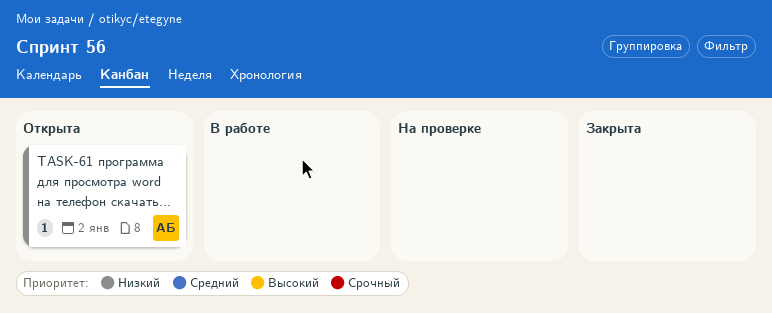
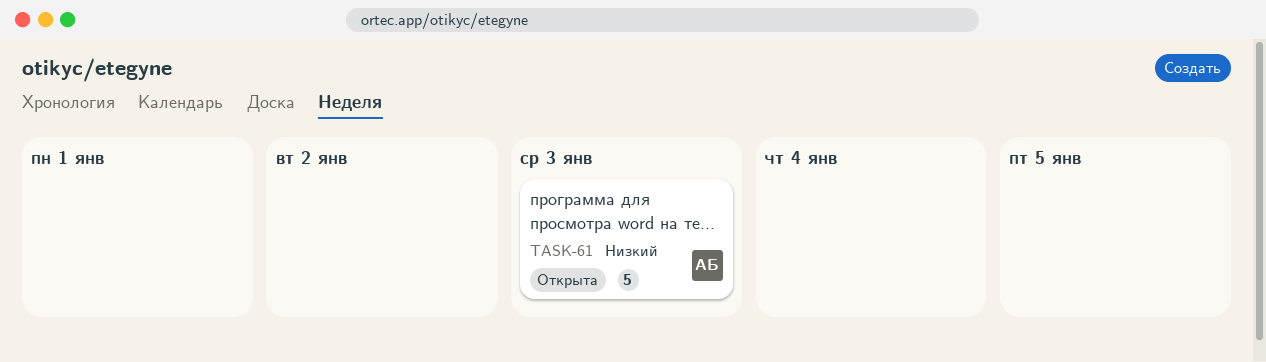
TASK-61, estimate: 1 -> 5
TASK-61, due: Jan 2 -> Jan 3

